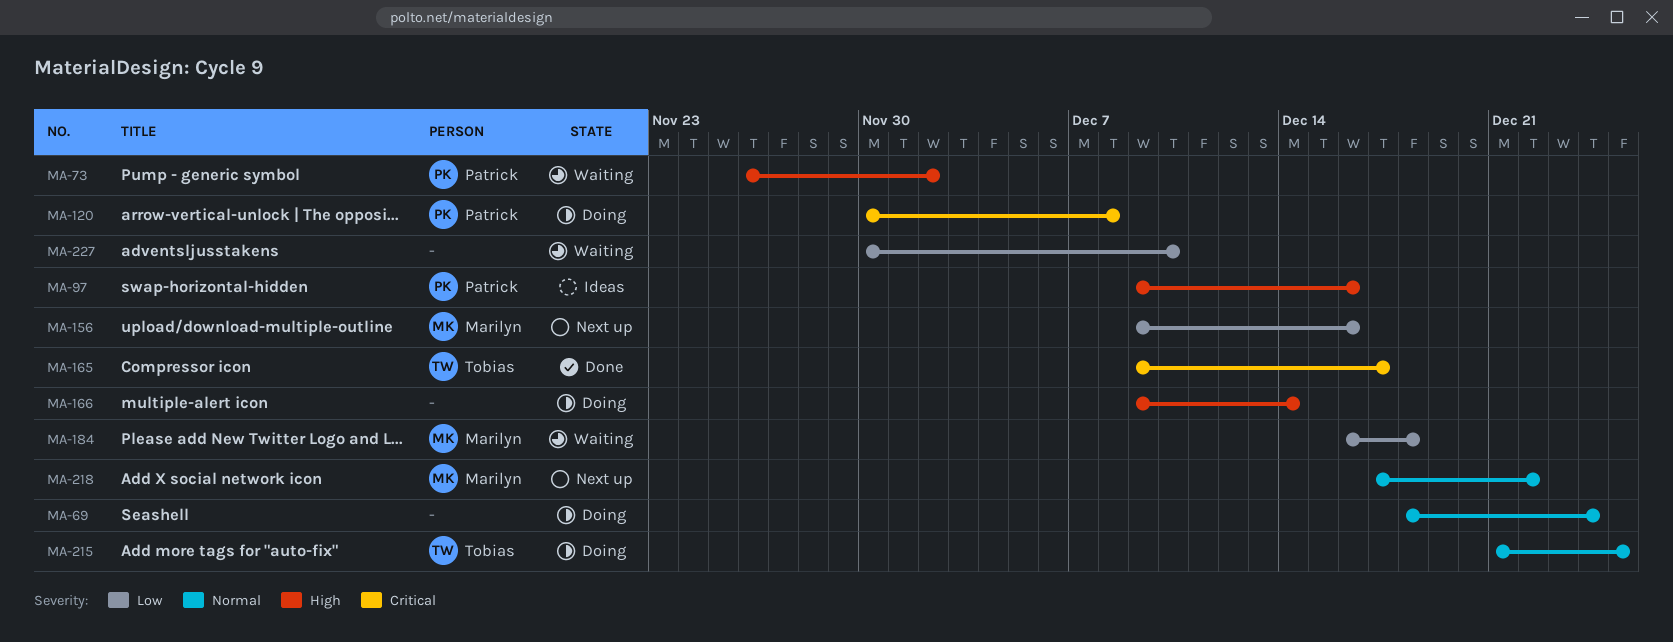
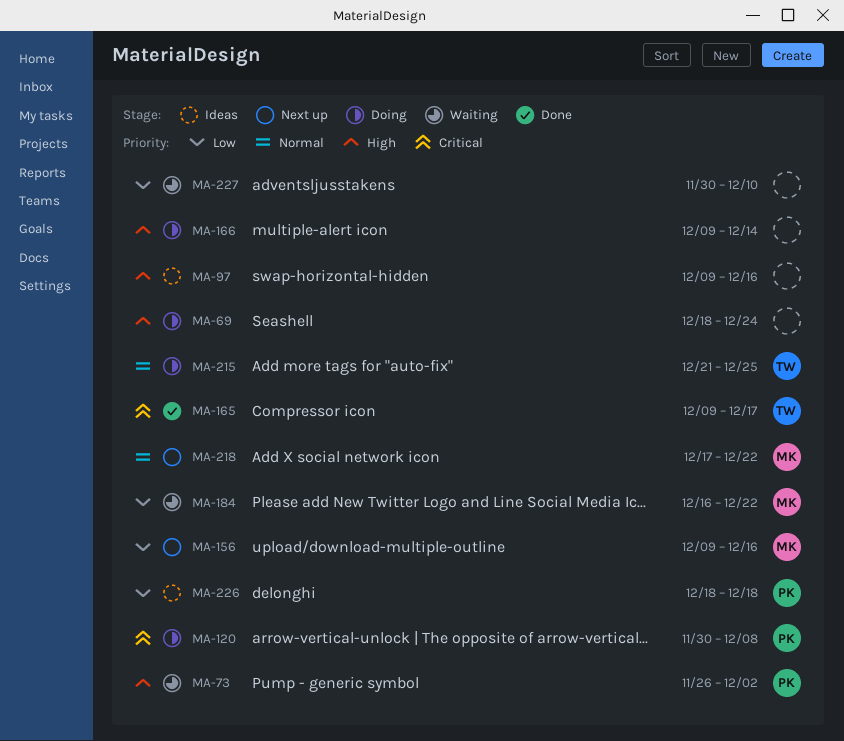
MA-69, priority: Normal -> High
MA-97, owner: Patrick -> none
MA-184, due: Dec 18 -> Dec 22
MA-226: none -> present

